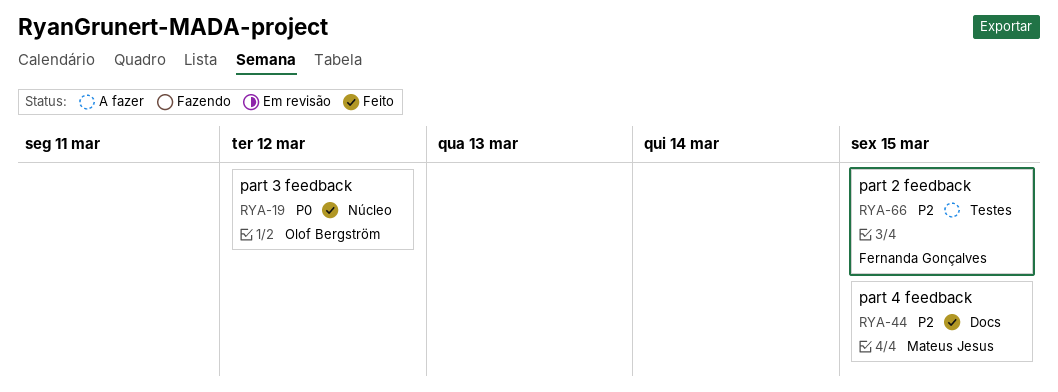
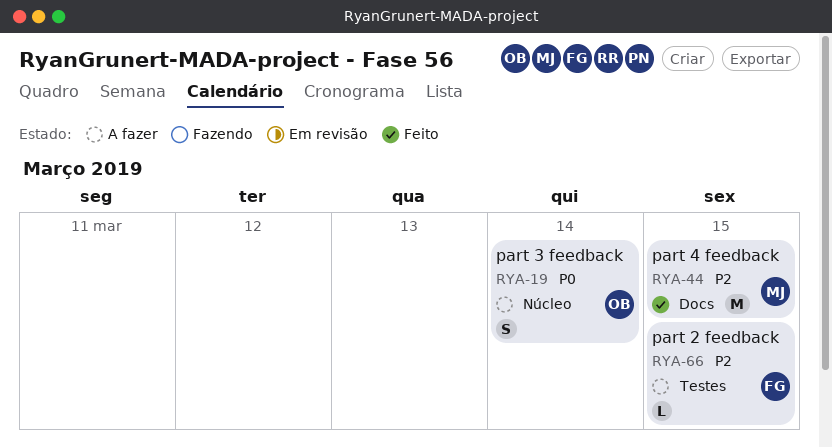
RYA-19, status: Feito -> A fazer
RYA-19, due: Mar 12 -> Mar 14

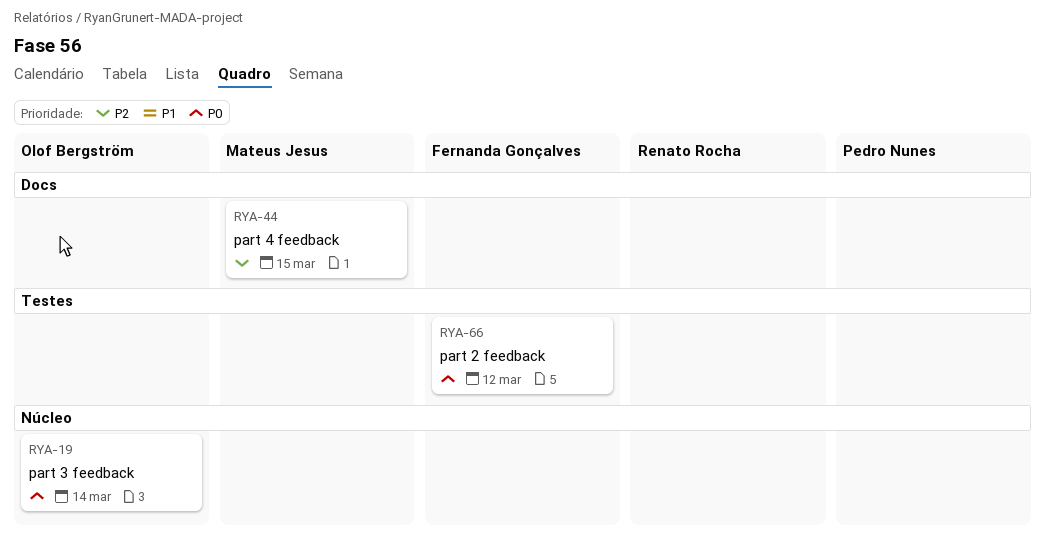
RYA-66, priority: P2 -> P0
RYA-66, due: Mar 15 -> Mar 12

